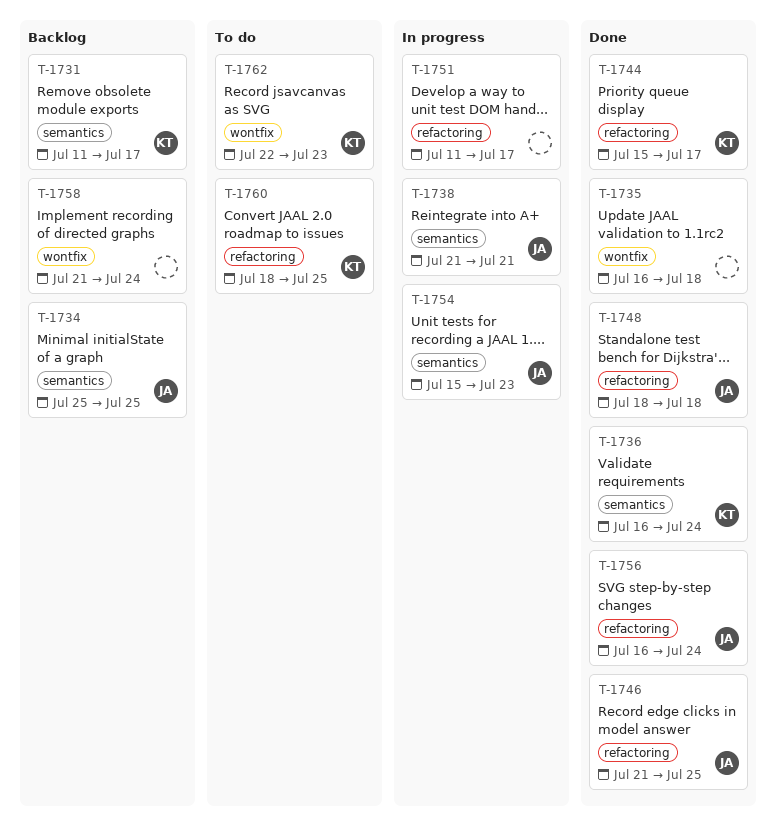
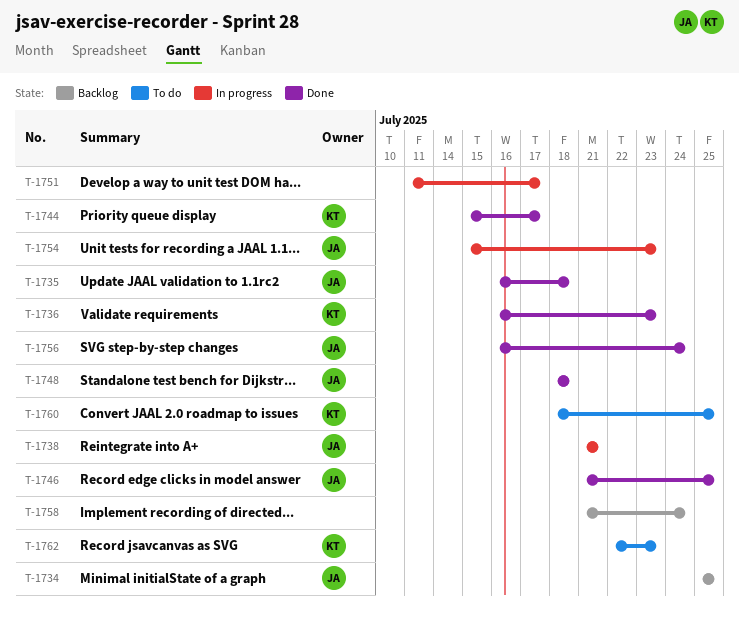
T-1731: present -> none
T-1735, owner: none -> JA
T-1736, due: Jul 24 -> Jul 23

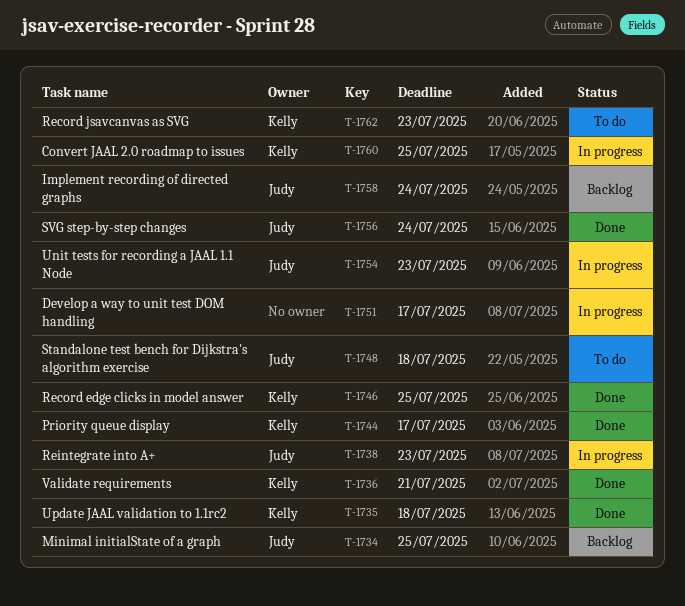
T-1735, owner: Judy -> Kelly
T-1736, due: Jul 23 -> Jul 21
T-1738, due: Jul 21 -> Jul 23
T-1746, owner: Judy -> Kelly
T-1748, status: Done -> To do
T-1758, owner: none -> Judy
T-1760, status: To do -> In progress

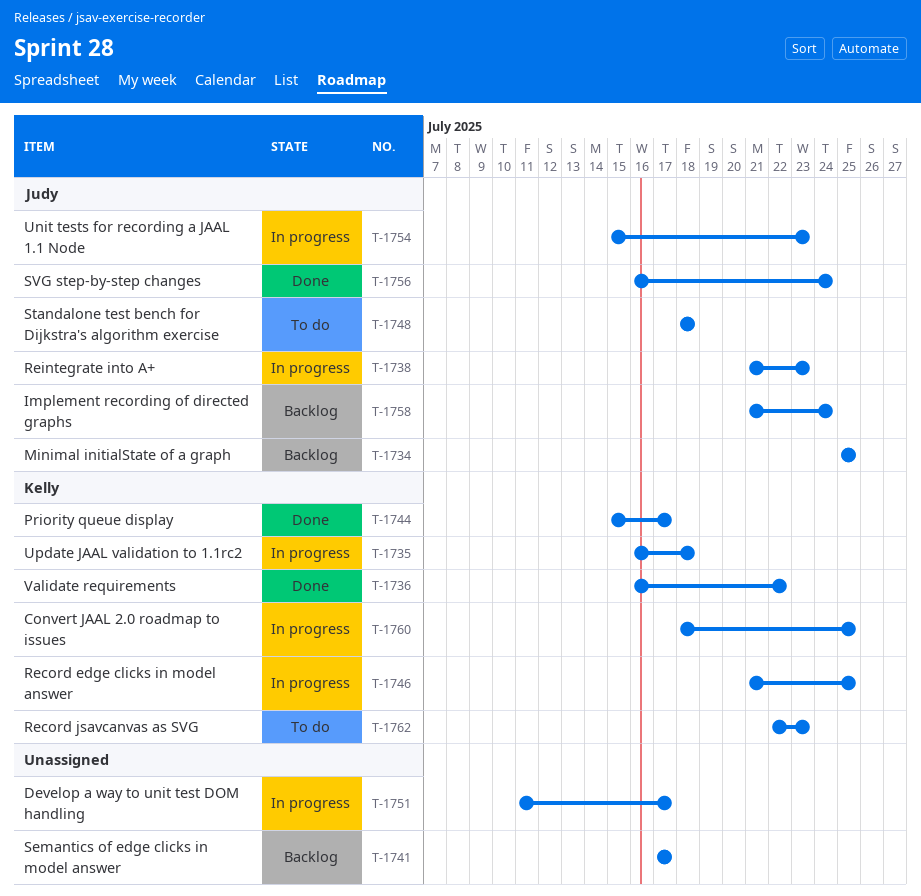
T-1735, status: Done -> In progress
T-1736, due: Jul 21 -> Jul 22
T-1741: none -> present
T-1746, status: Done -> In progress

